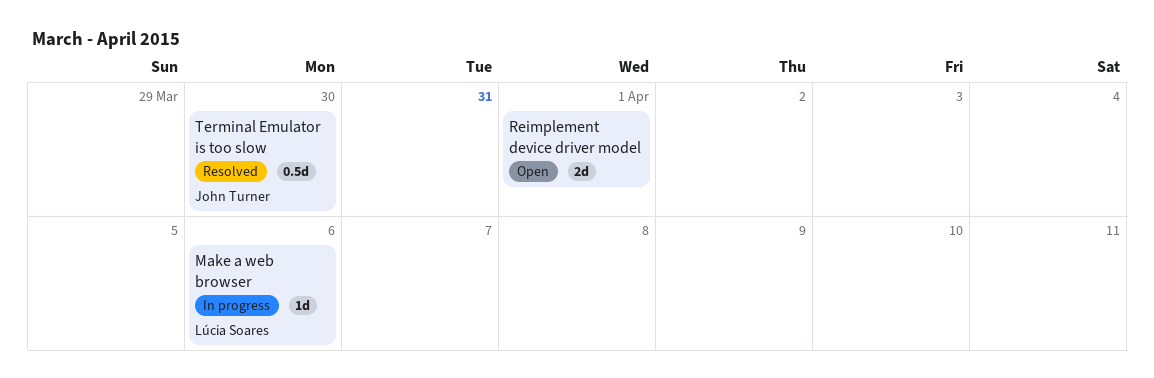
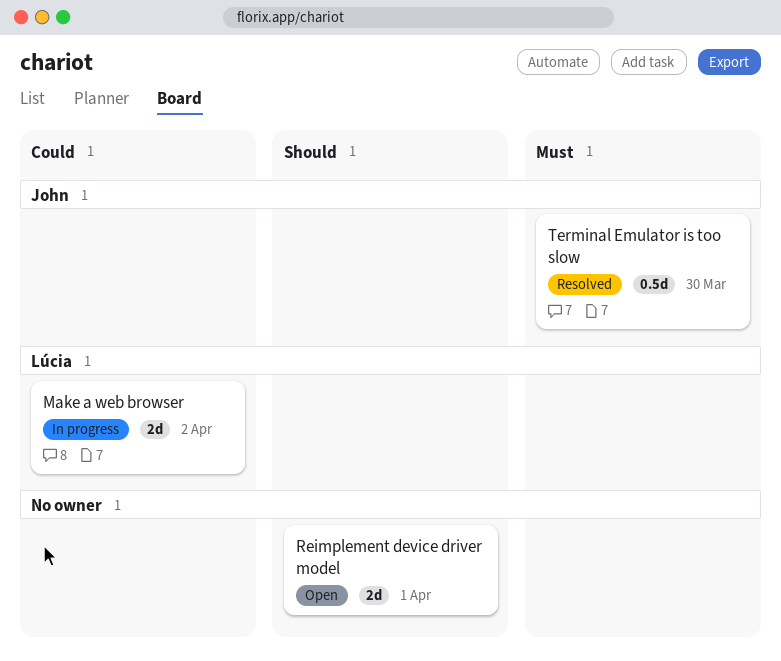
Make a web browser, estimate: 1d -> 2d
Make a web browser, due: Apr 6 -> Apr 2

